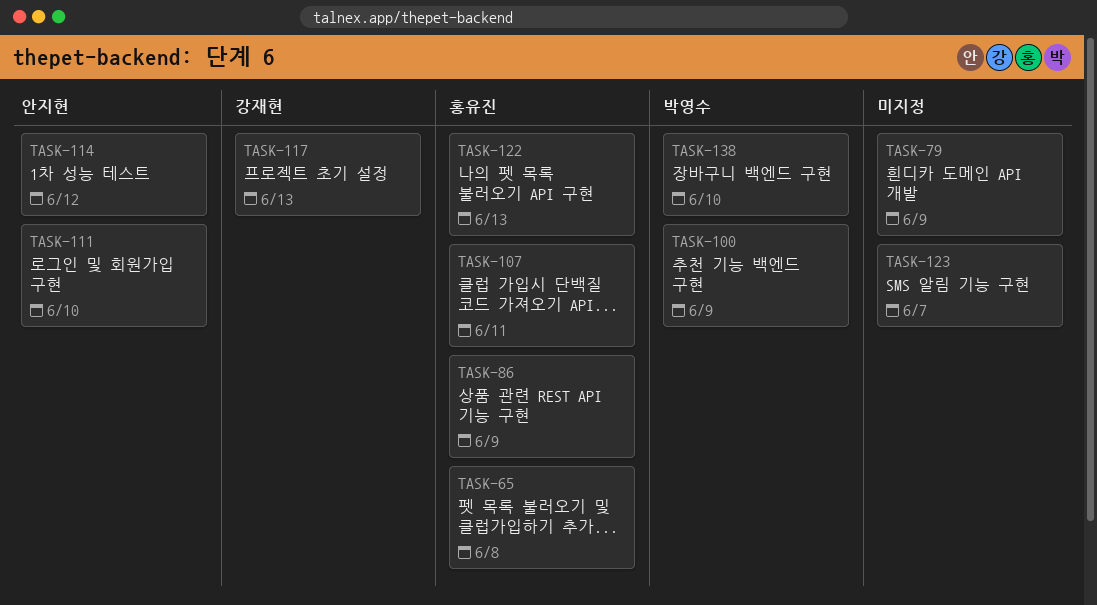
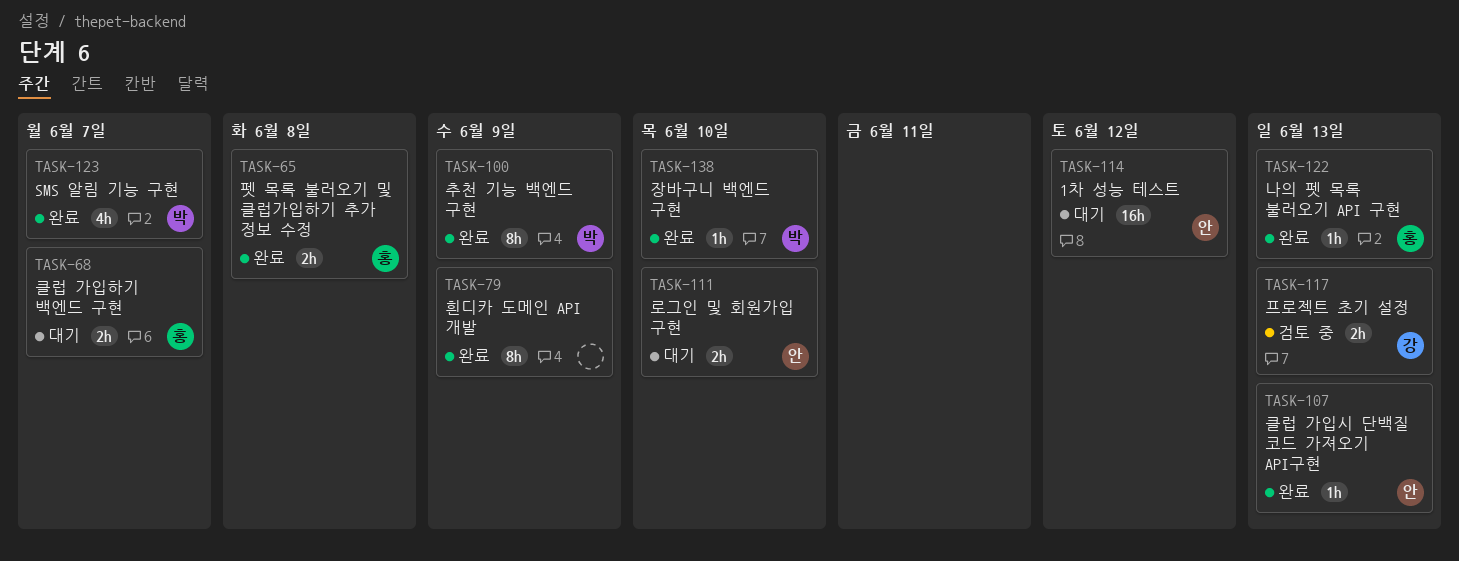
TASK-68: none -> present
TASK-86: present -> none
TASK-107, owner: 홍유진 -> 안지현
TASK-107, due: Jun 11 -> Jun 13
TASK-123, owner: none -> 박영수

